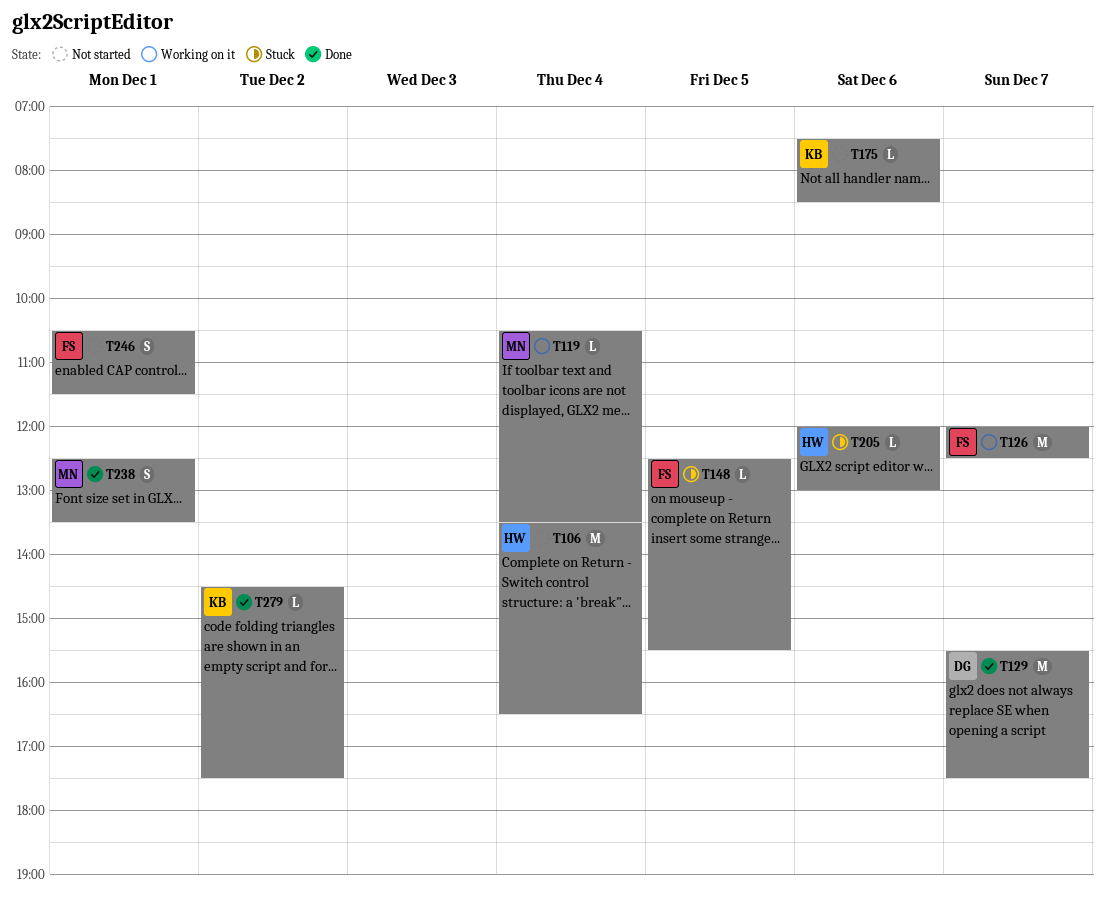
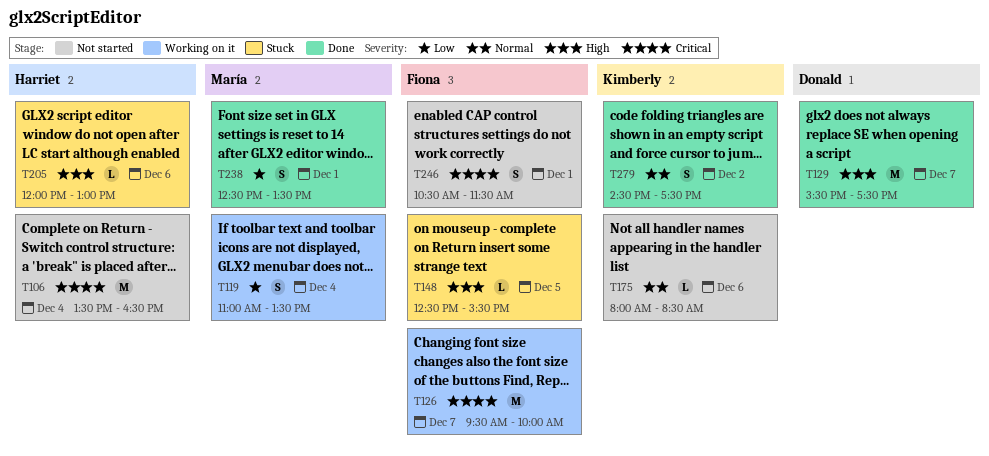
T119, estimate: L -> S
T119, begins: 10:30 -> 11:00
T126, begins: 12:00 -> 09:30
T126, ends: 12:30 -> 10:00
T175, begins: 07:30 -> 08:00
T279, estimate: L -> S

